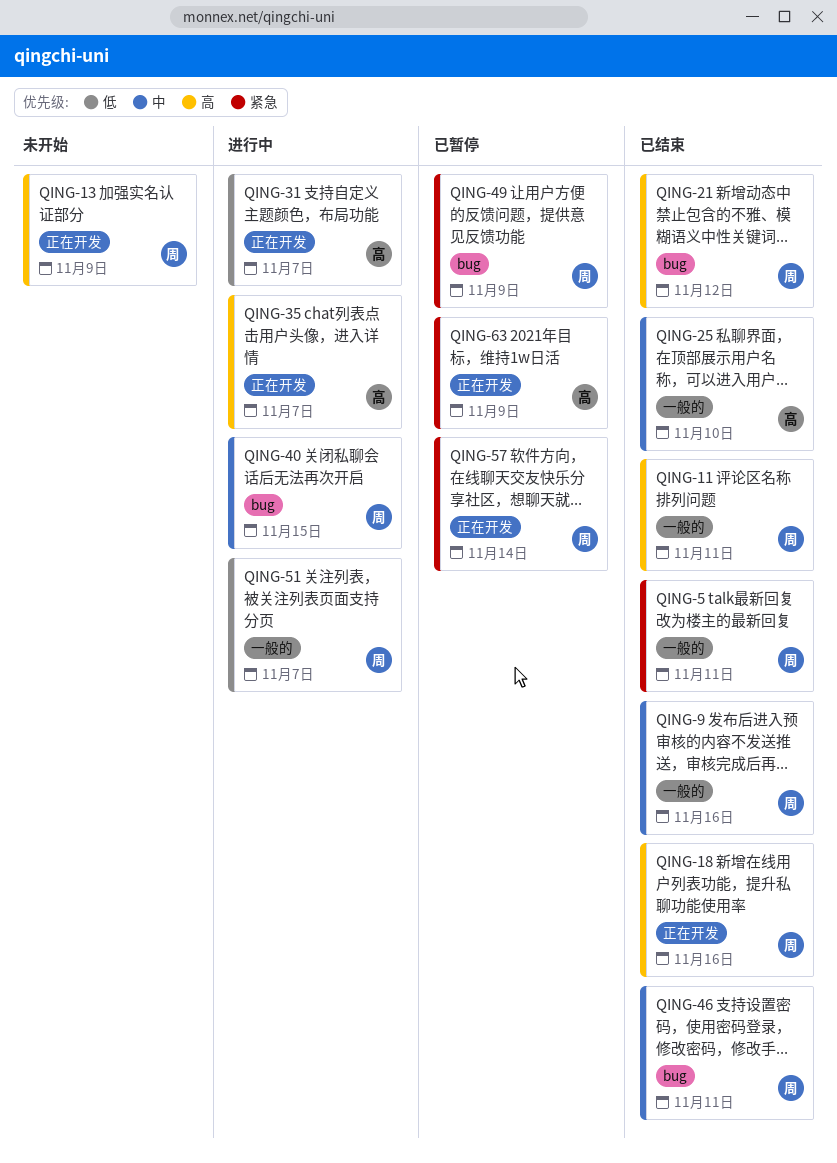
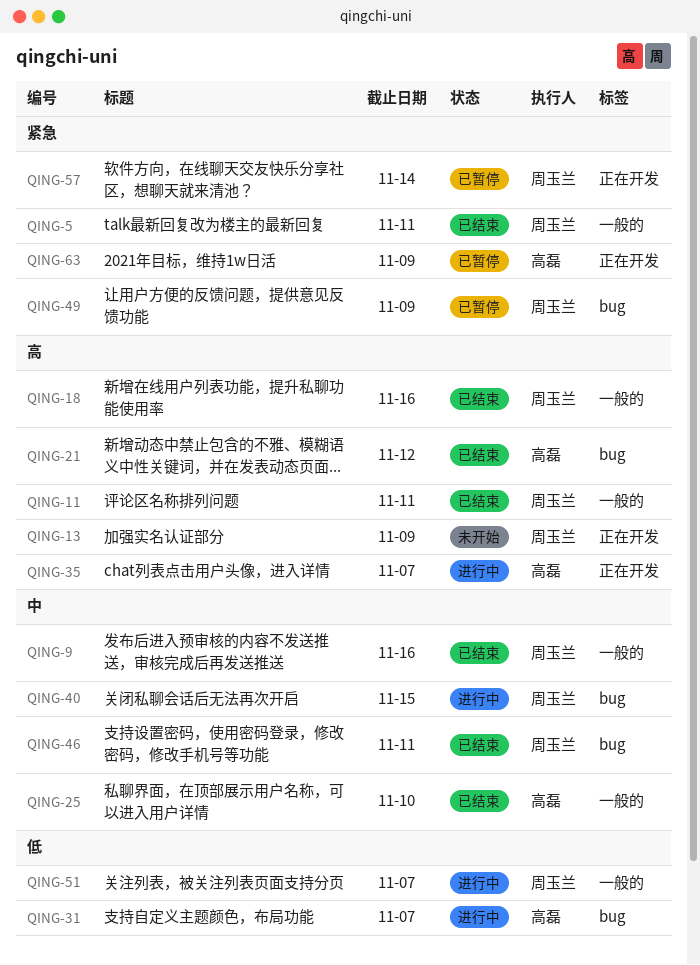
QING-18, label: 正在开发 -> 一般的
QING-21, owner: 周玉兰 -> 高磊
QING-31, label: 正在开发 -> bug

